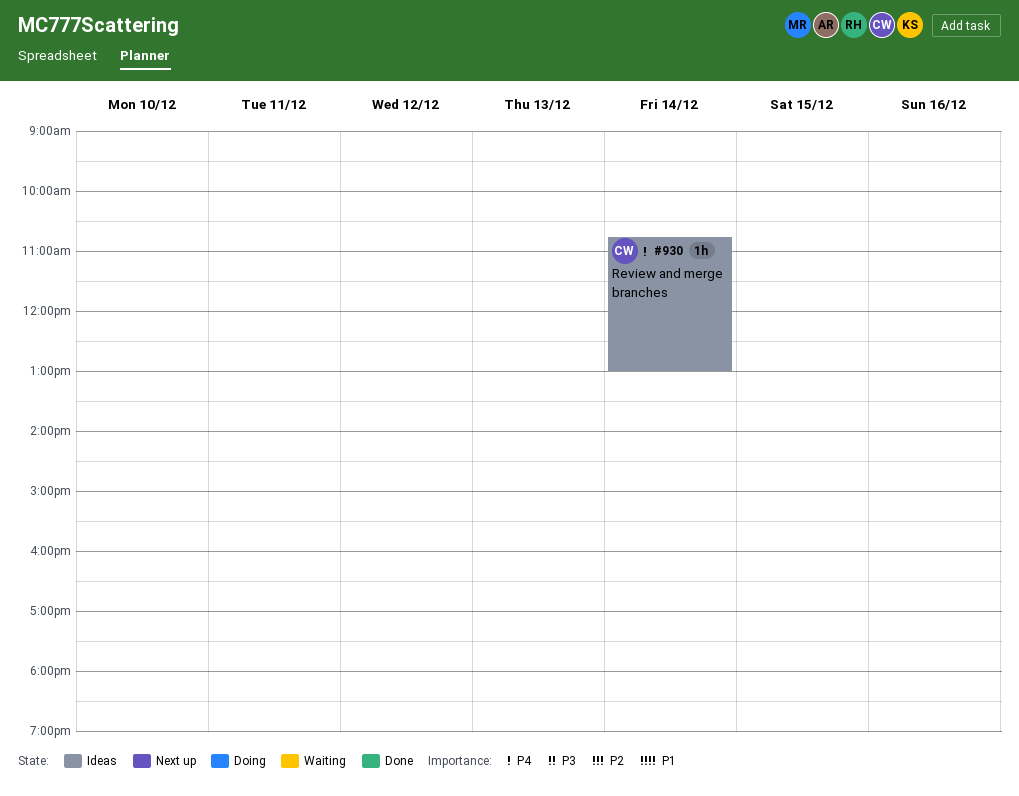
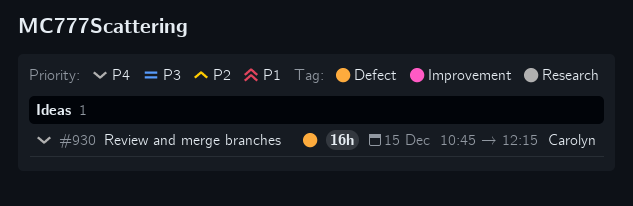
#930, estimate: 1h -> 16h
#930, day: Dec 14 -> Dec 15
#930, ends: 13:00 -> 12:15

